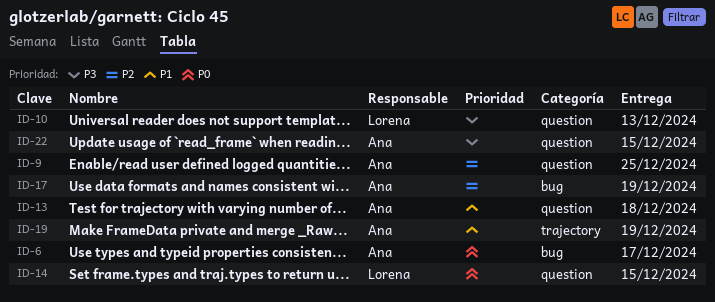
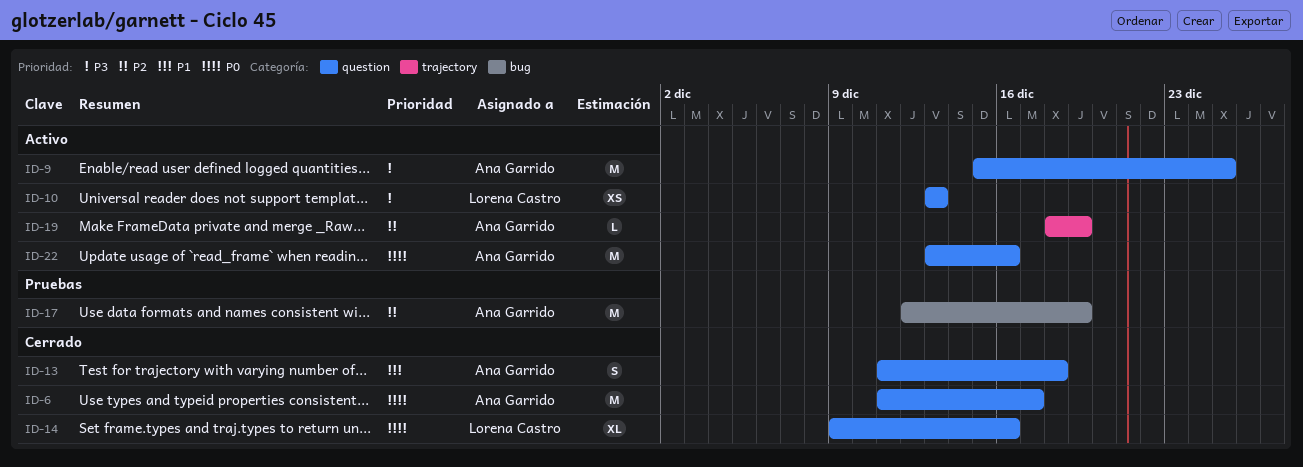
ID-6, label: bug -> question
ID-9, priority: P2 -> P3
ID-14, due: Dec 15 -> Dec 16
ID-19, priority: P1 -> P2
ID-22, priority: P3 -> P0
ID-22, due: Dec 15 -> Dec 16

